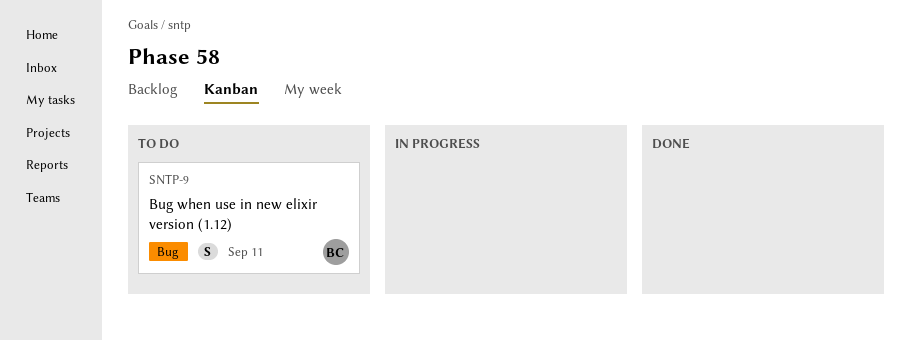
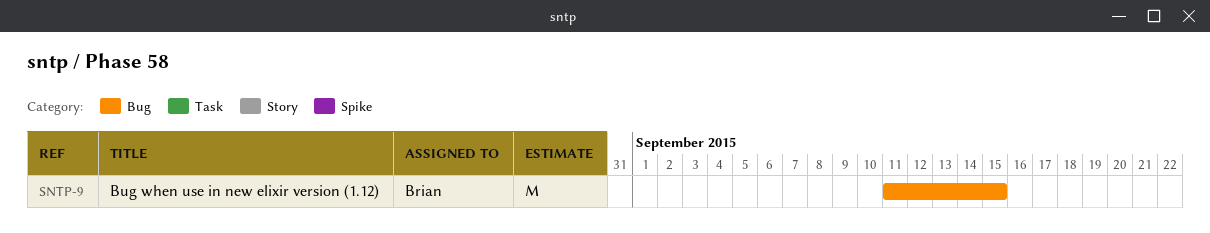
SNTP-9, estimate: S -> M
SNTP-9, due: Sep 11 -> Sep 15

